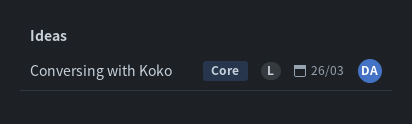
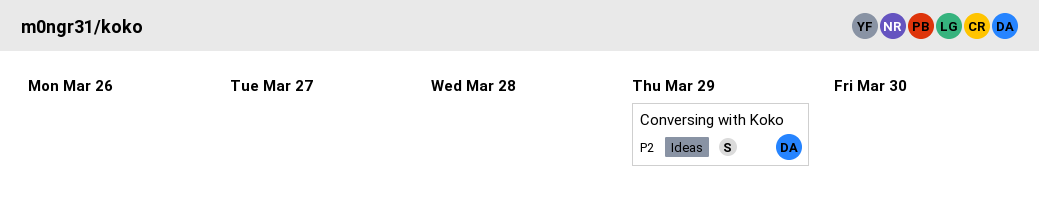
Conversing with Koko, estimate: L -> S
Conversing with Koko, due: Mar 26 -> Mar 29

